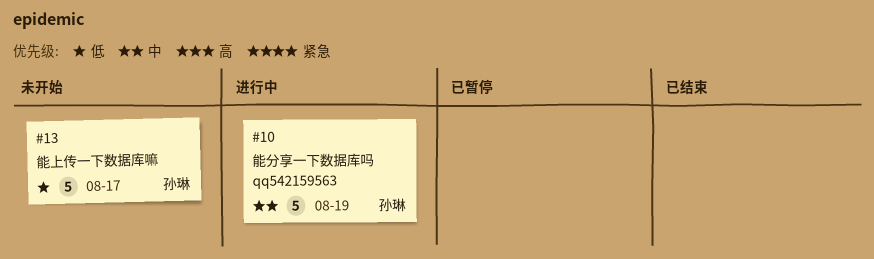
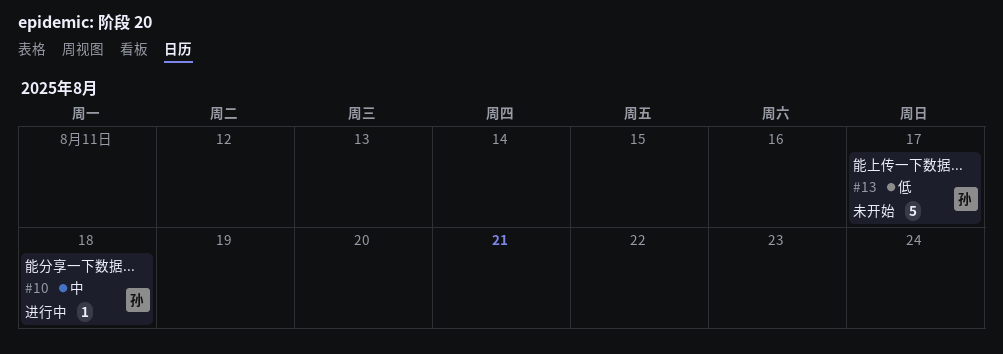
#10, estimate: 5 -> 1
#10, due: Aug 19 -> Aug 18

